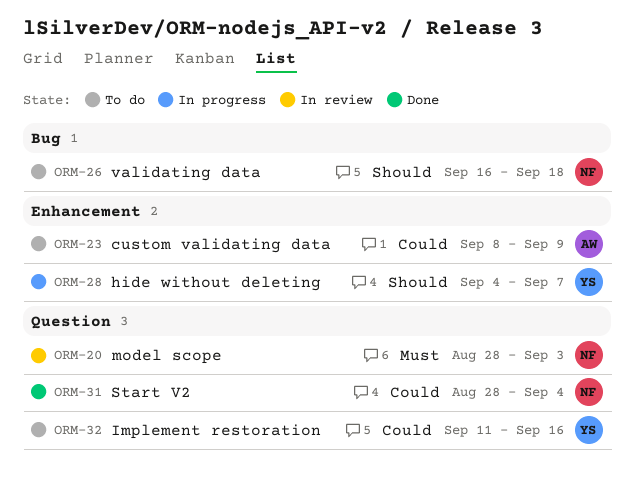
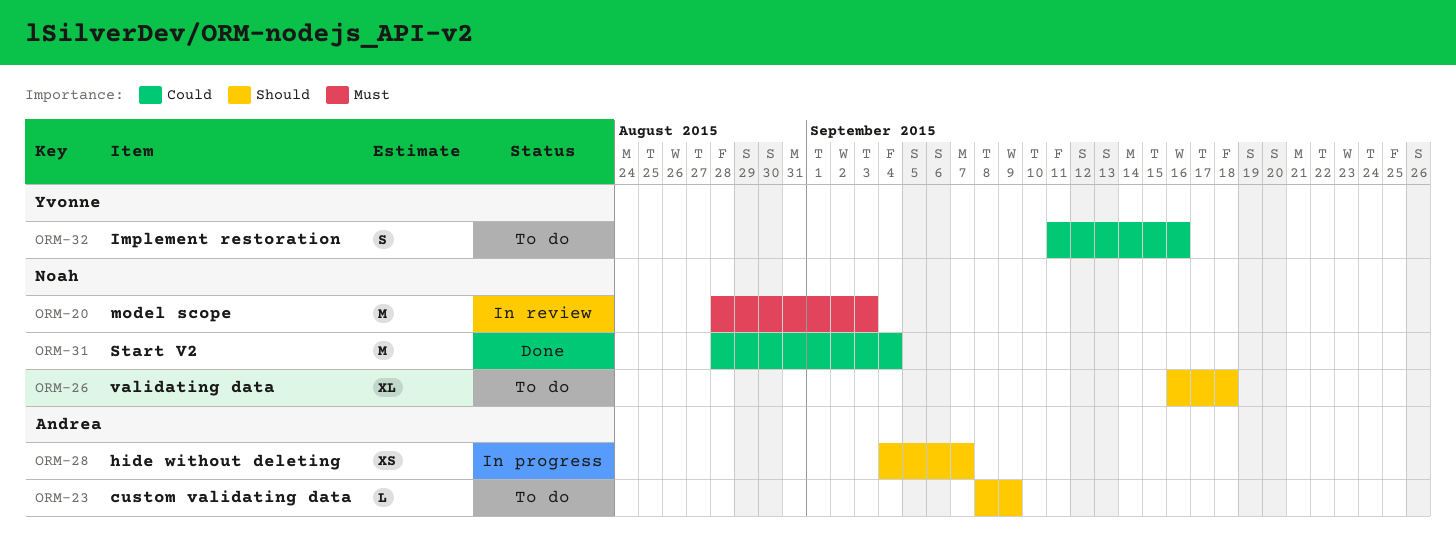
ORM-23, priority: Could -> Should
ORM-28, owner: Yvonne -> Andrea

